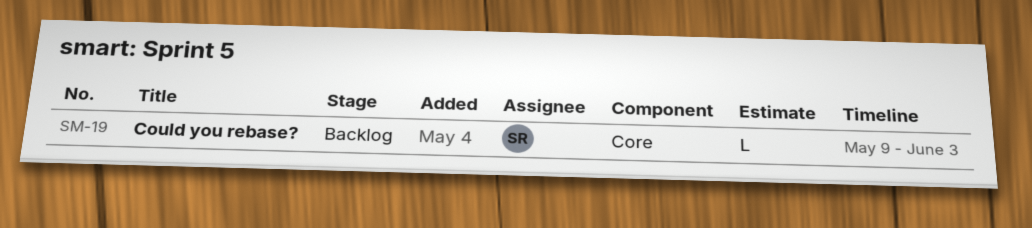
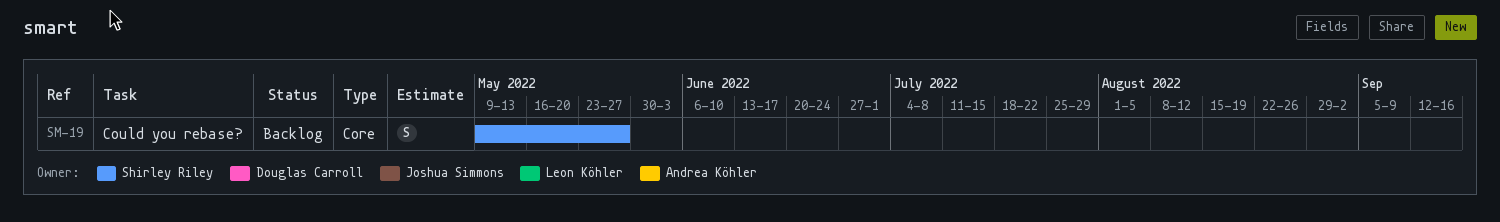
SM-19, estimate: L -> S
SM-19, due: Jun 3 -> May 27

